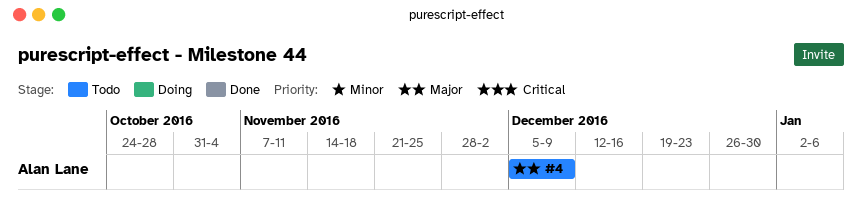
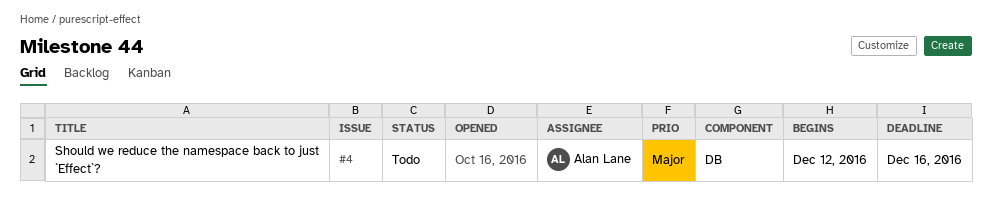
#4, start: Dec 5 -> Dec 12
#4, due: Dec 9 -> Dec 16

